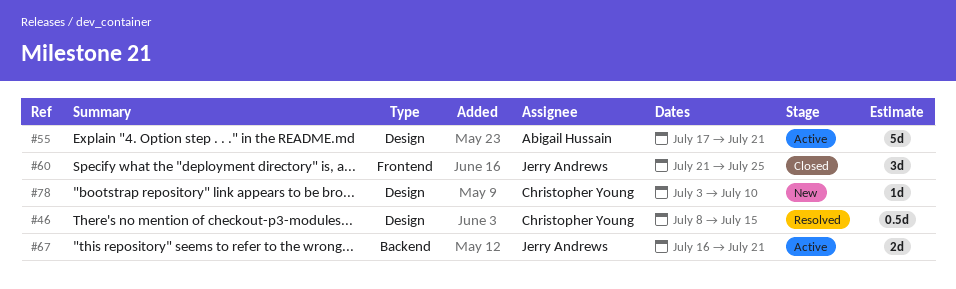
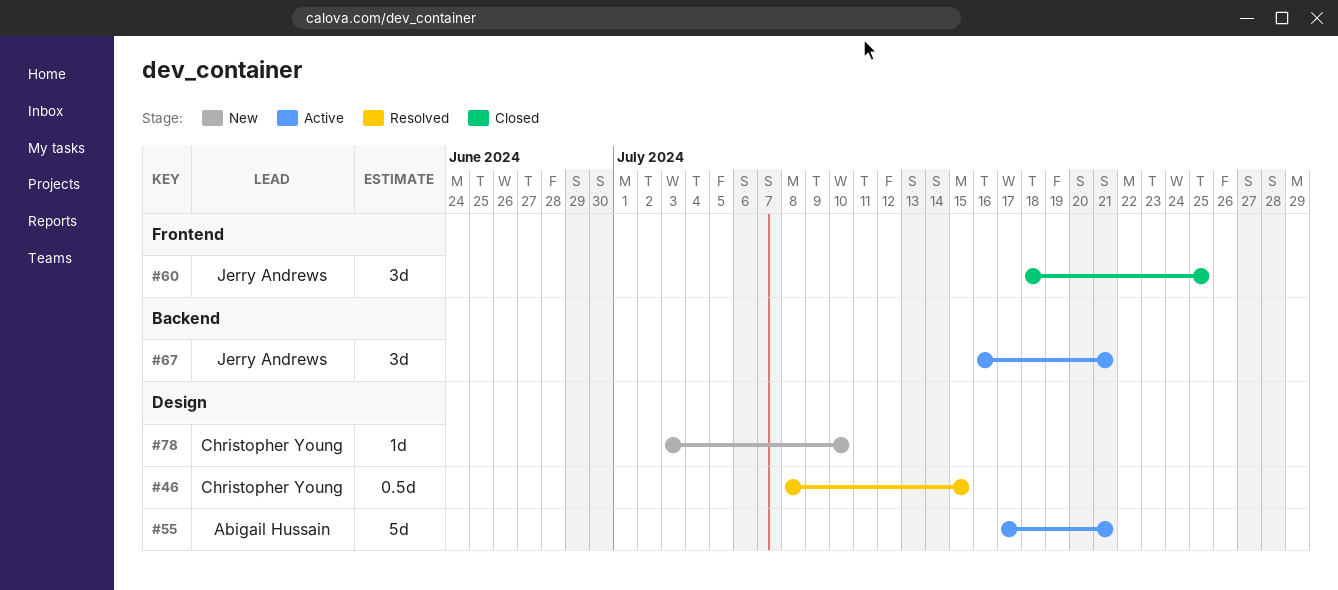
#60, start: Jul 21 -> Jul 18
#67, estimate: 2d -> 3d

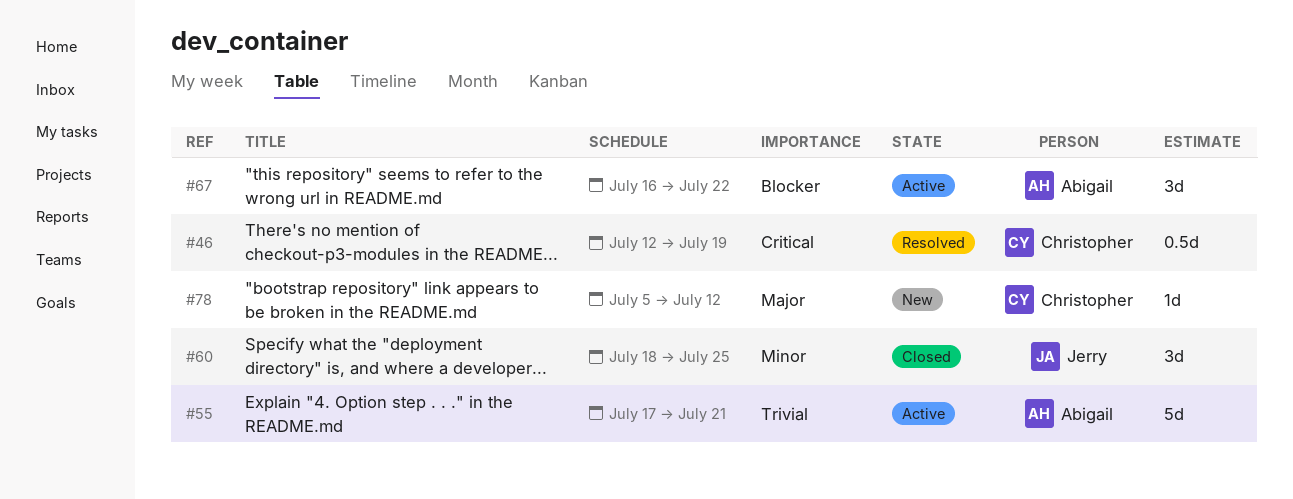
#46, start: Jul 8 -> Jul 12
#46, due: Jul 15 -> Jul 19
#67, owner: Jerry Andrews -> Abigail Hussain
#67, due: Jul 21 -> Jul 22
#78, start: Jul 3 -> Jul 5
#78, due: Jul 10 -> Jul 12

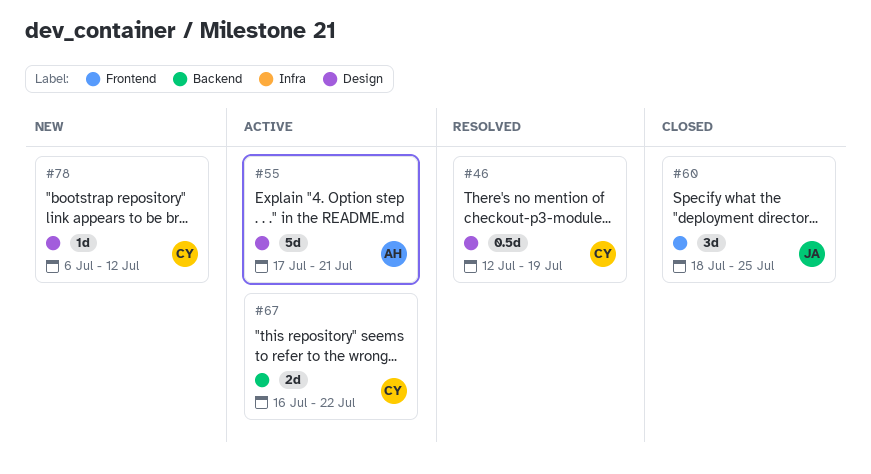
#67, owner: Abigail -> Christopher
#67, estimate: 3d -> 2d
#78, start: Jul 5 -> Jul 6

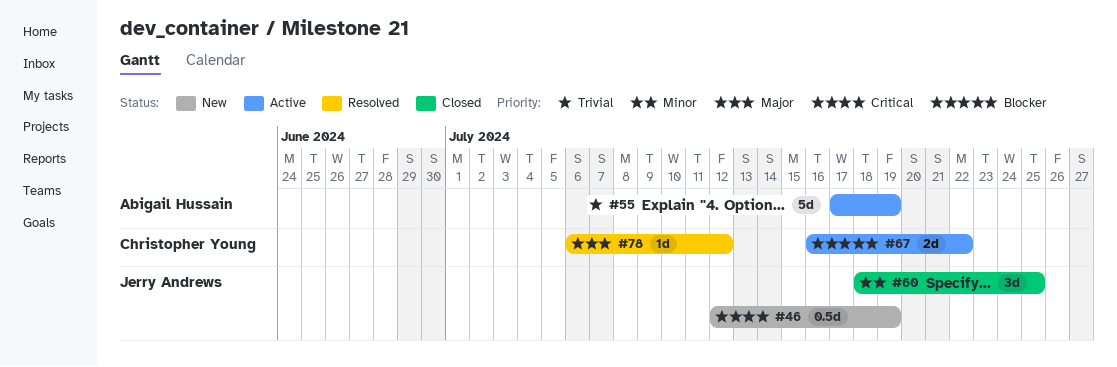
#46, status: Resolved -> New
#46, owner: Christopher Young -> Jerry Andrews
#55, due: Jul 21 -> Jul 19
#78, status: New -> Resolved

